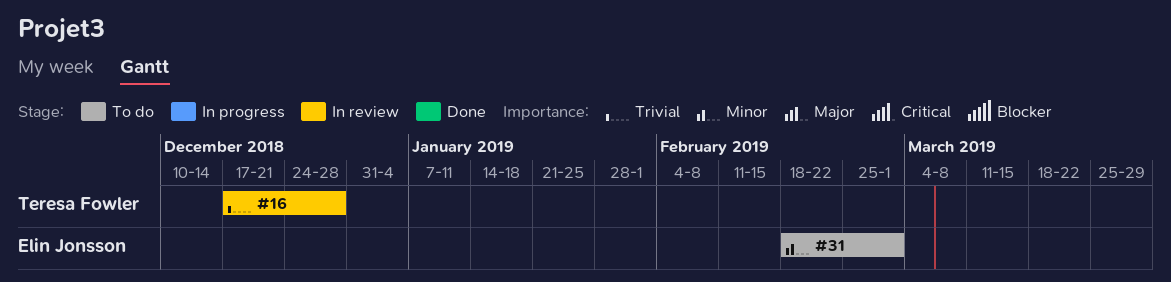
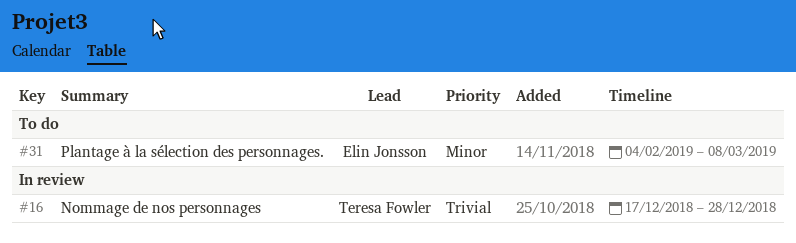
#31, start: Feb 18 -> Feb 4
#31, due: Mar 1 -> Mar 8

